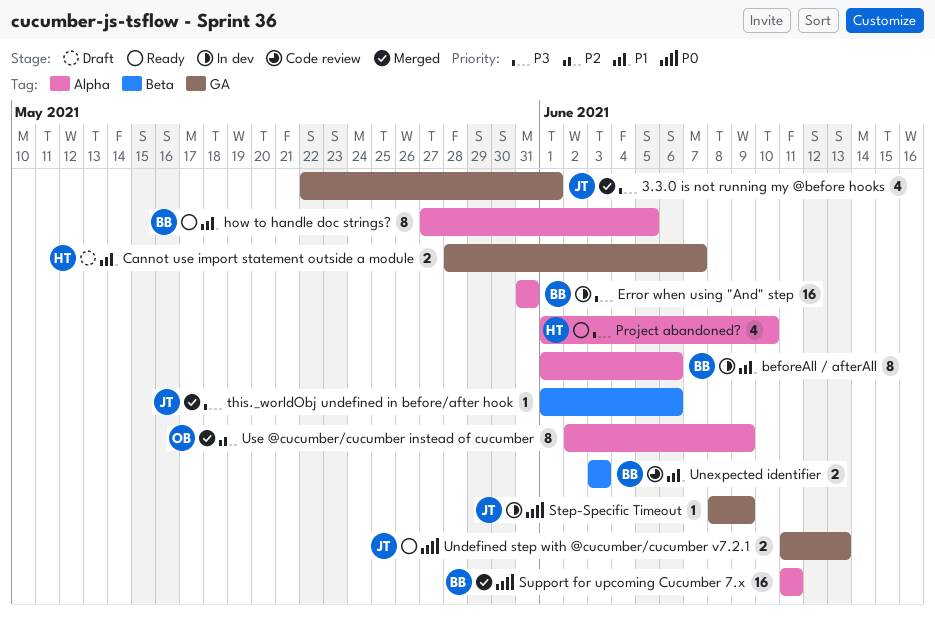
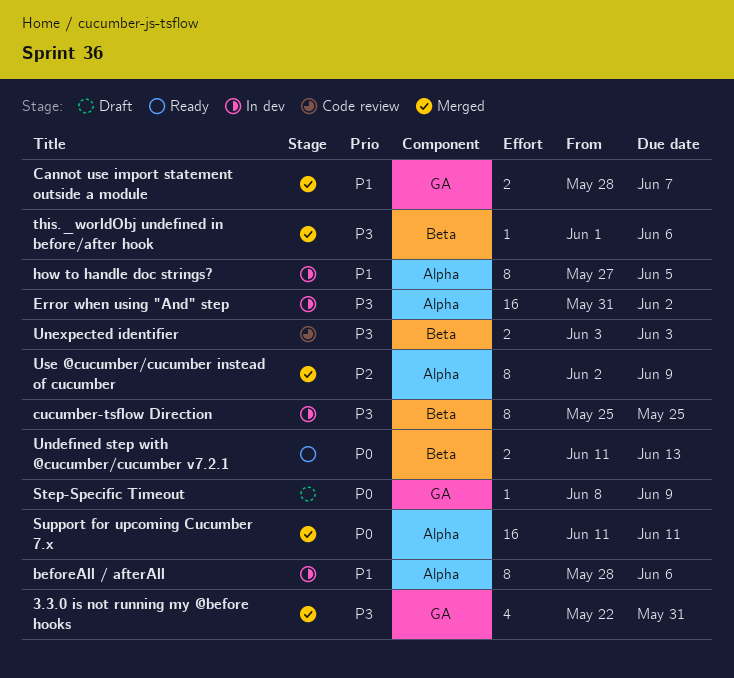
3.3.0 is not running my @before hooks, due: Jun 1 -> May 31
beforeAll / afterAll, start: Jun 1 -> May 28
Cannot use import statement outside a module, status: Draft -> Merged
cucumber-tsflow Direction: none -> present
Error when using "And" step, due: May 31 -> Jun 2
how to handle doc strings?, status: Ready -> In dev
Project abandoned?: present -> none
Step-Specific Timeout, status: In dev -> Draft
Undefined step with @cucumber/cucumber v7.2.1, label: GA -> Beta
Unexpected identifier, priority: P1 -> P3

